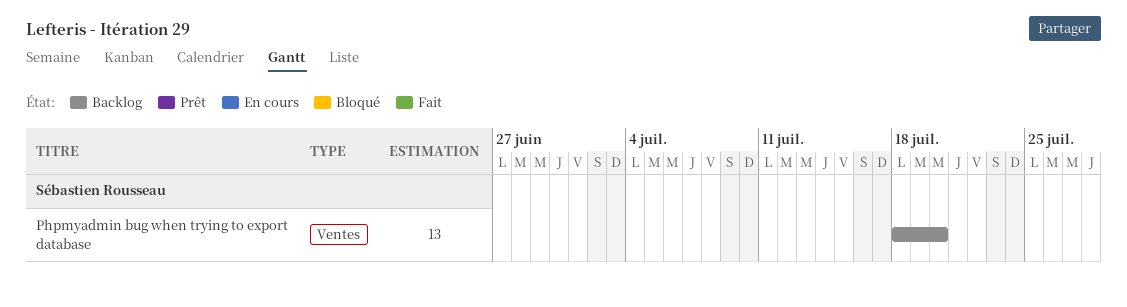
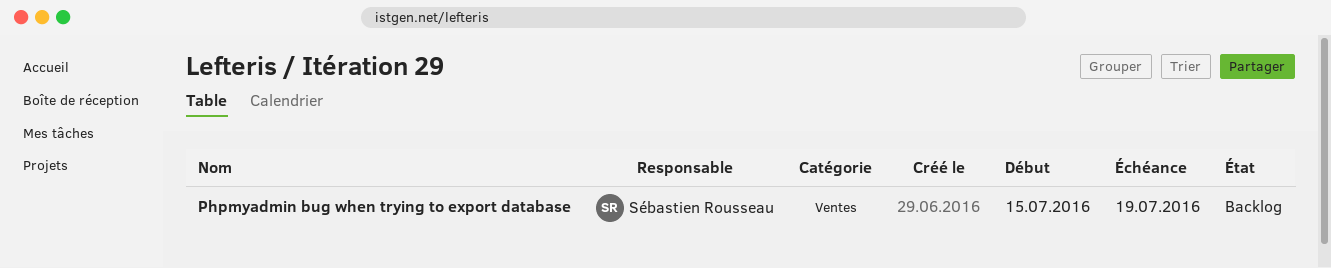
Phpmyadmin bug when trying to export database, start: Jul 18 -> Jul 15
Phpmyadmin bug when trying to export database, due: Jul 20 -> Jul 19

